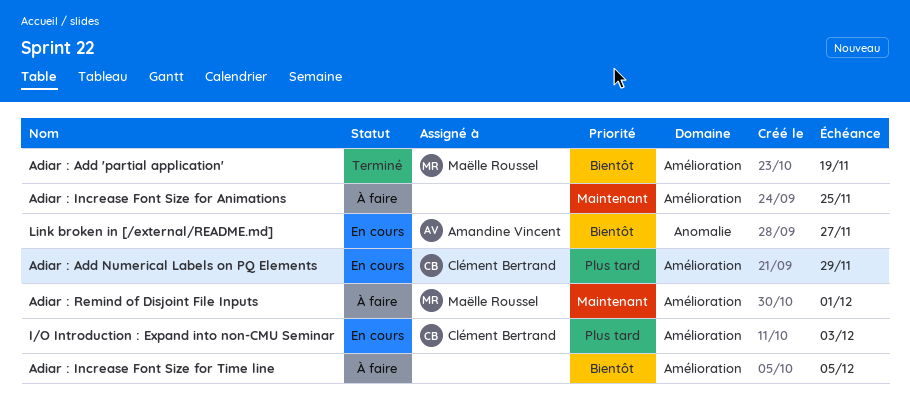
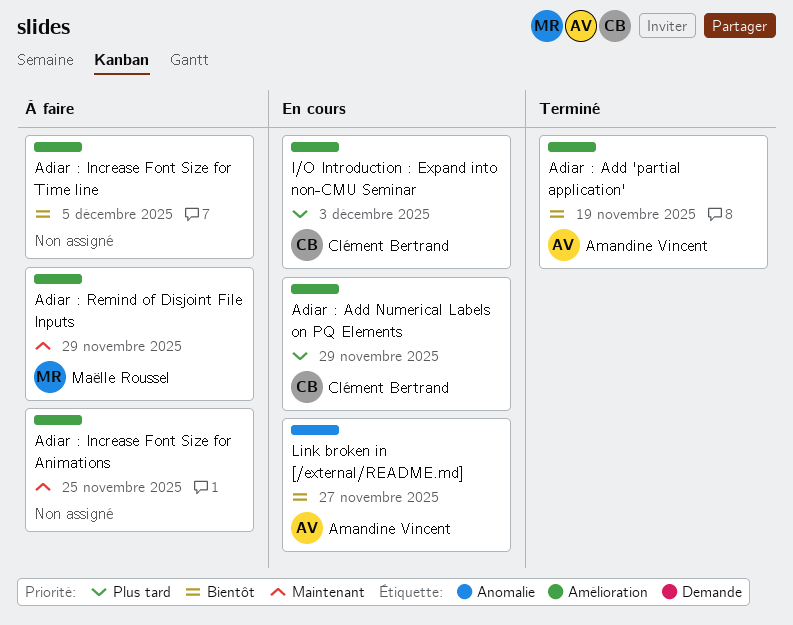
Adiar : Add 'partial application', owner: Maëlle Roussel -> Amandine Vincent
Adiar : Remind of Disjoint File Inputs, due: Dec 1 -> Nov 29

